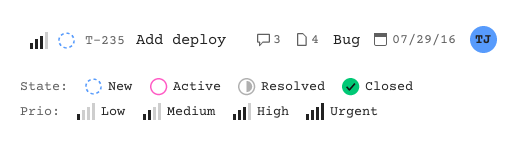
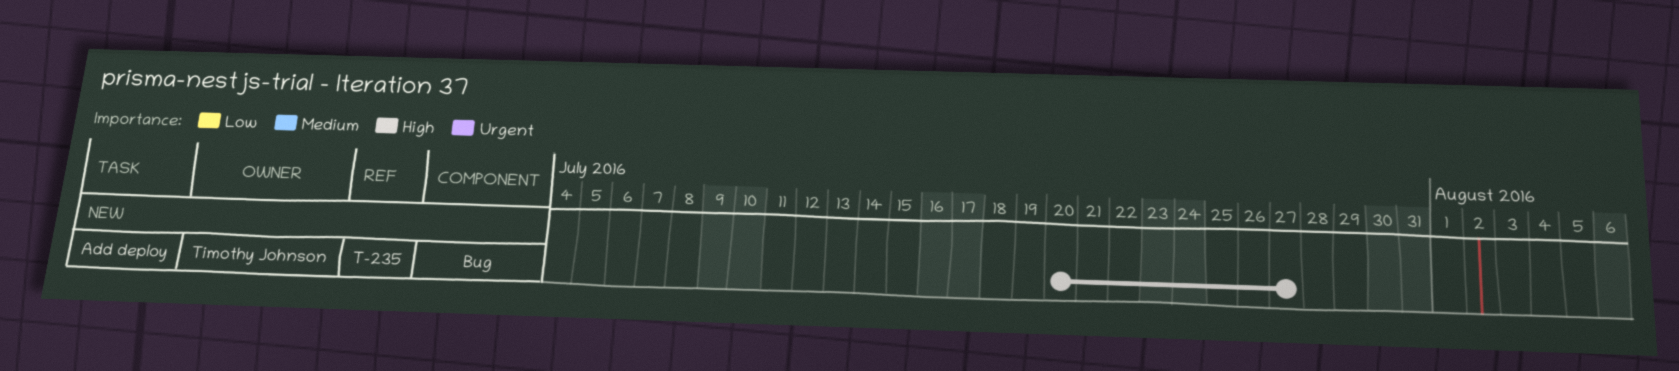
T-235, due: Jul 29 -> Jul 27

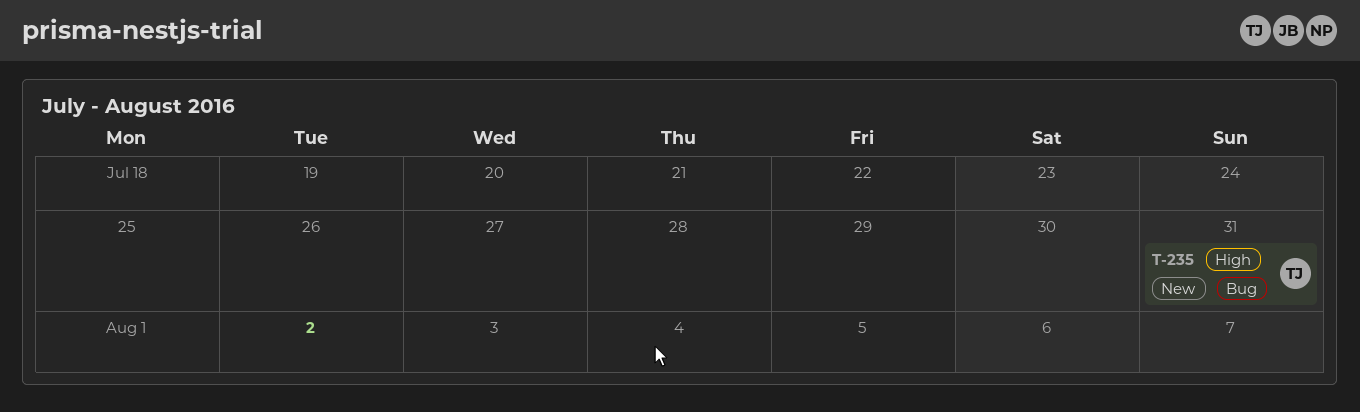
T-235, due: Jul 27 -> Jul 31

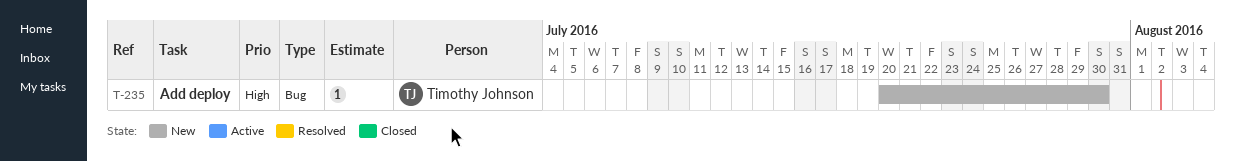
T-235, due: Jul 31 -> Jul 30

